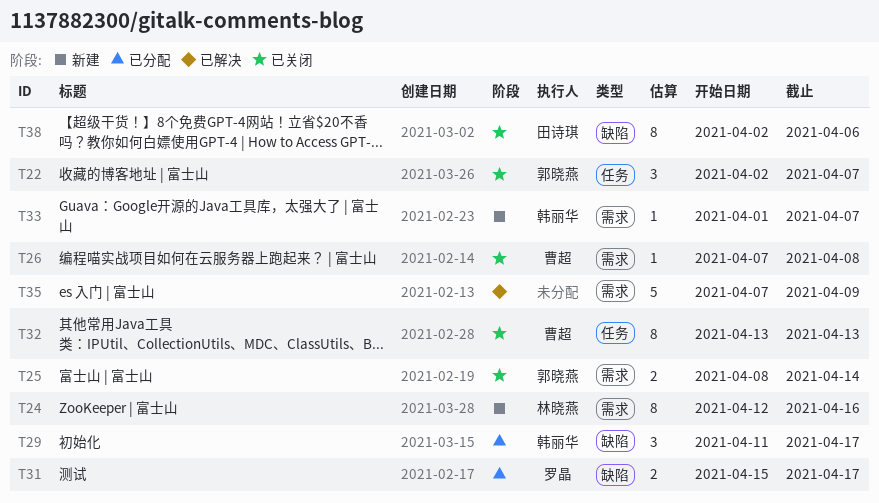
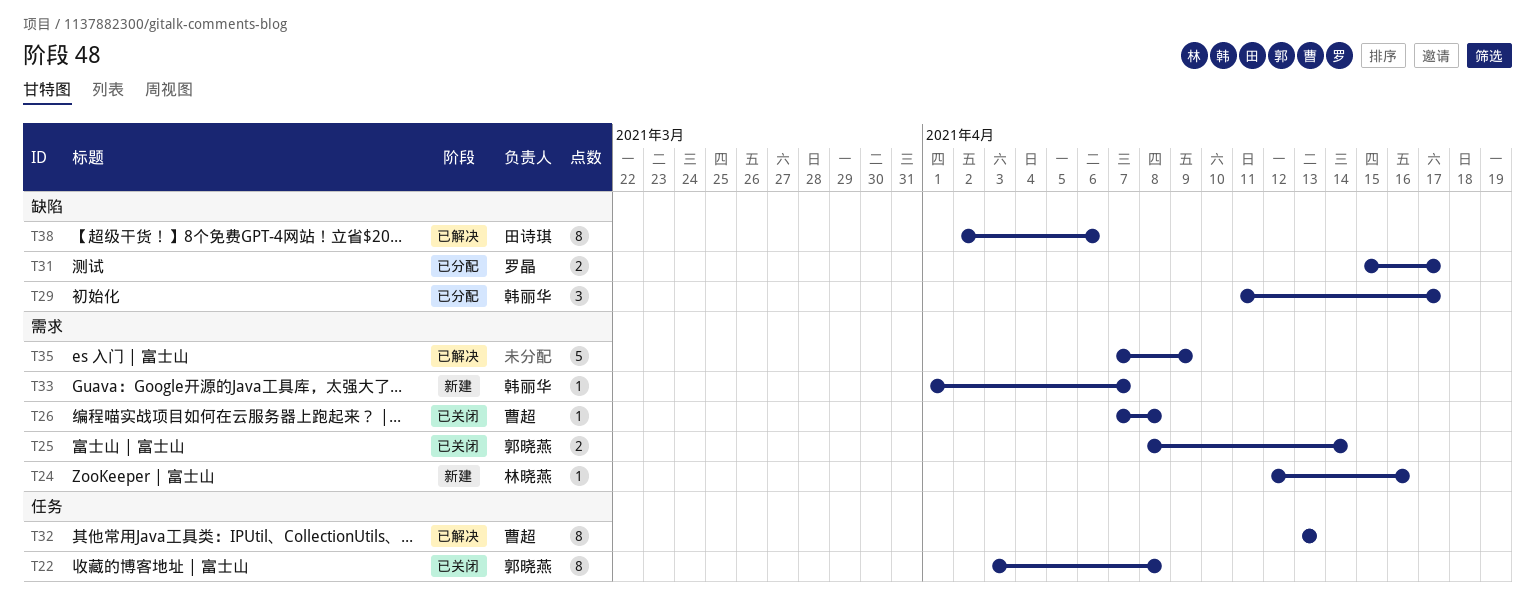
T22, estimate: 3 -> 8
T22, start: Apr 2 -> Apr 3
T22, due: Apr 7 -> Apr 8
T24, estimate: 8 -> 1
T32, status: 已关闭 -> 已解决
T38, status: 已关闭 -> 已解决

